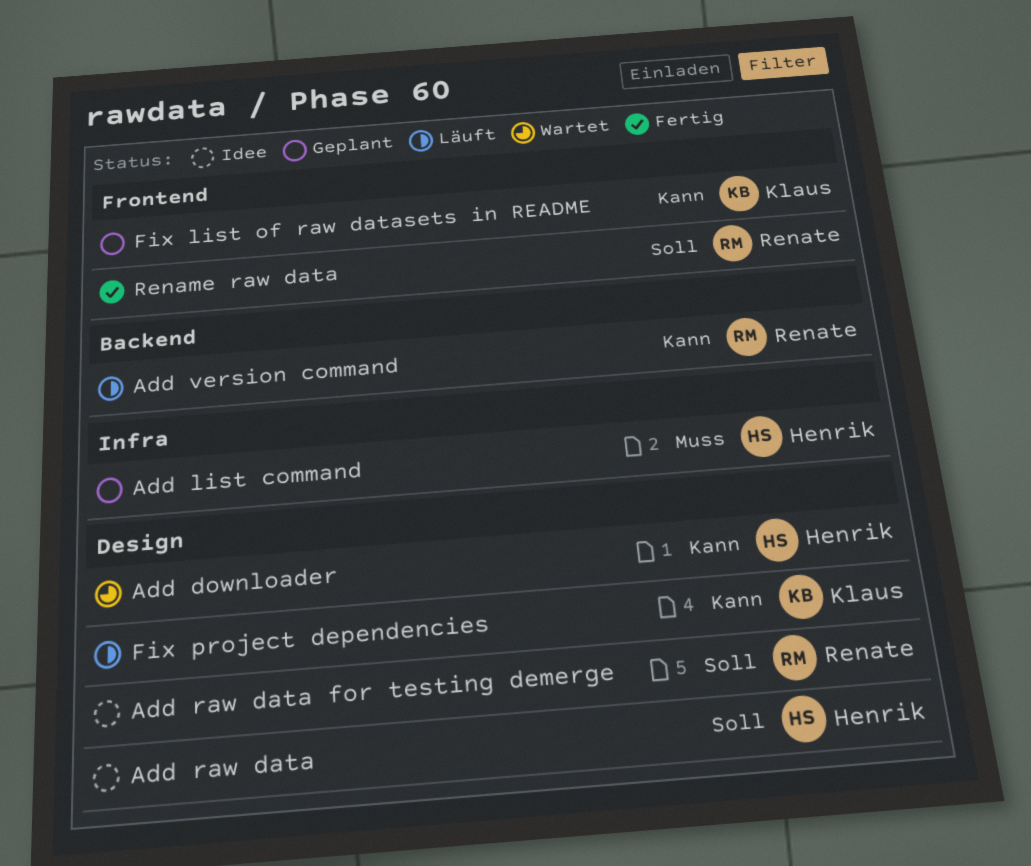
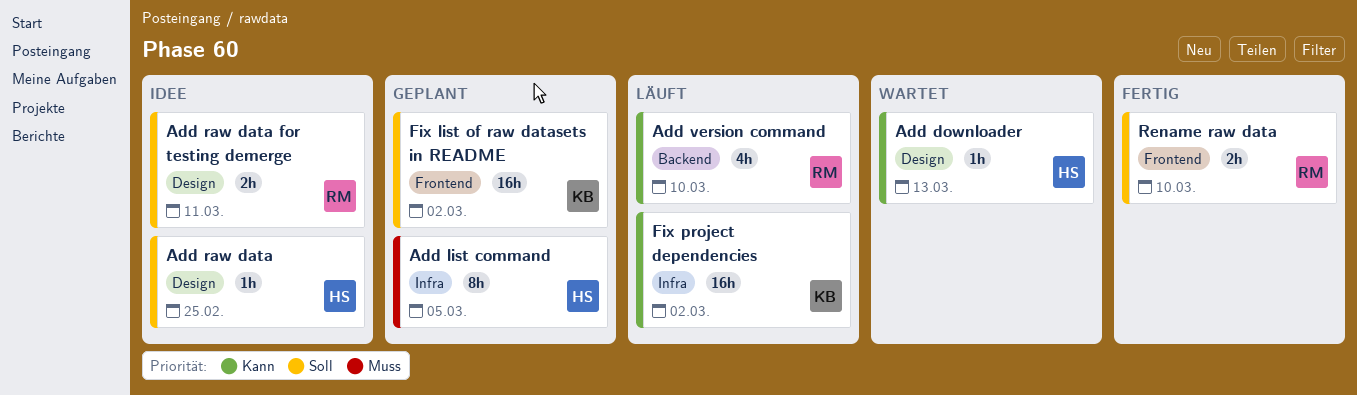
Fix list of raw datasets in README, priority: Kann -> Soll
Fix project dependencies, label: Design -> Infra

